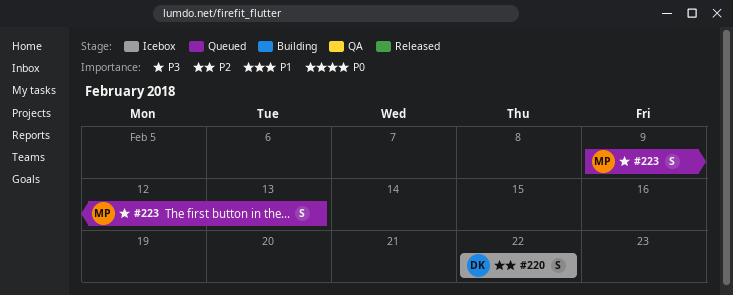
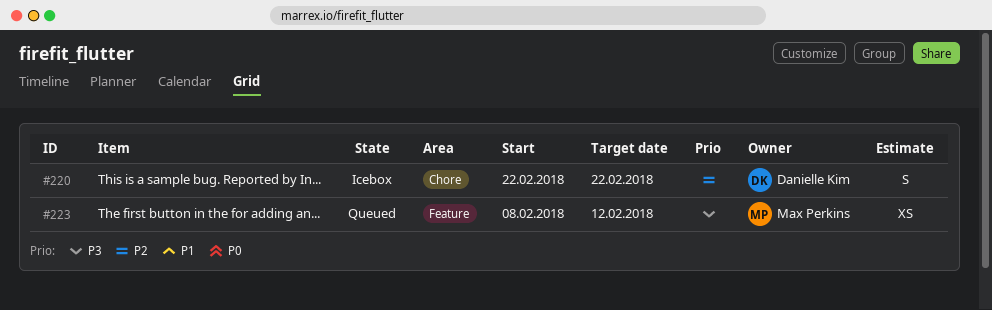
#223, estimate: S -> XS
#223, start: Feb 9 -> Feb 8
#223, due: Feb 13 -> Feb 12

